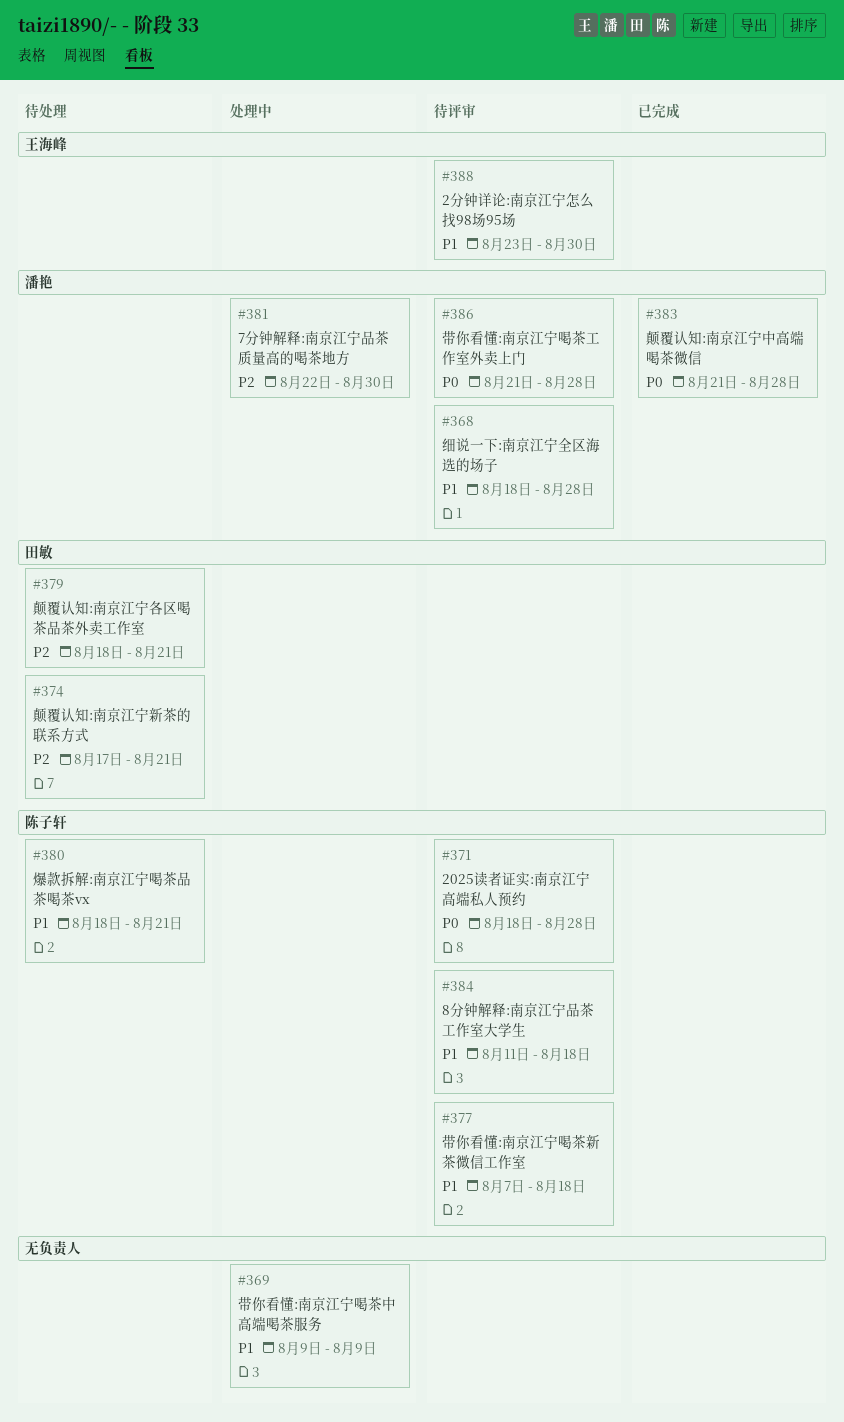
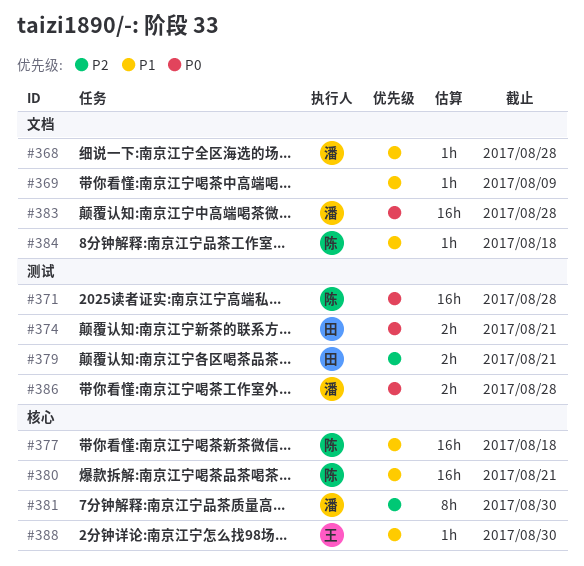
#374, priority: P2 -> P0

